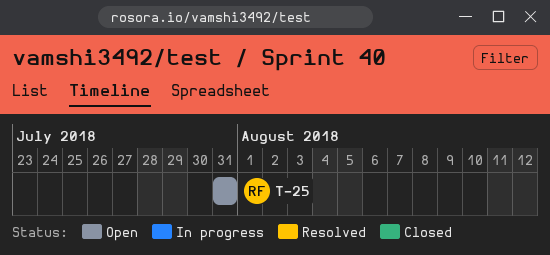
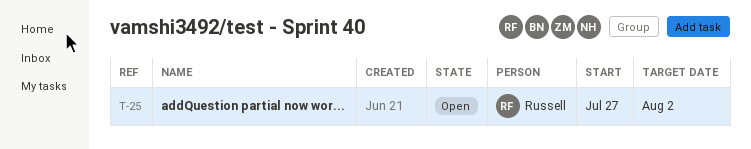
T-25, start: Jul 31 -> Jul 27
T-25, due: Jul 31 -> Aug 2

